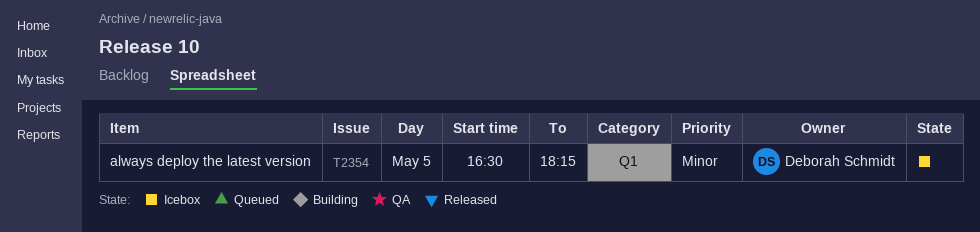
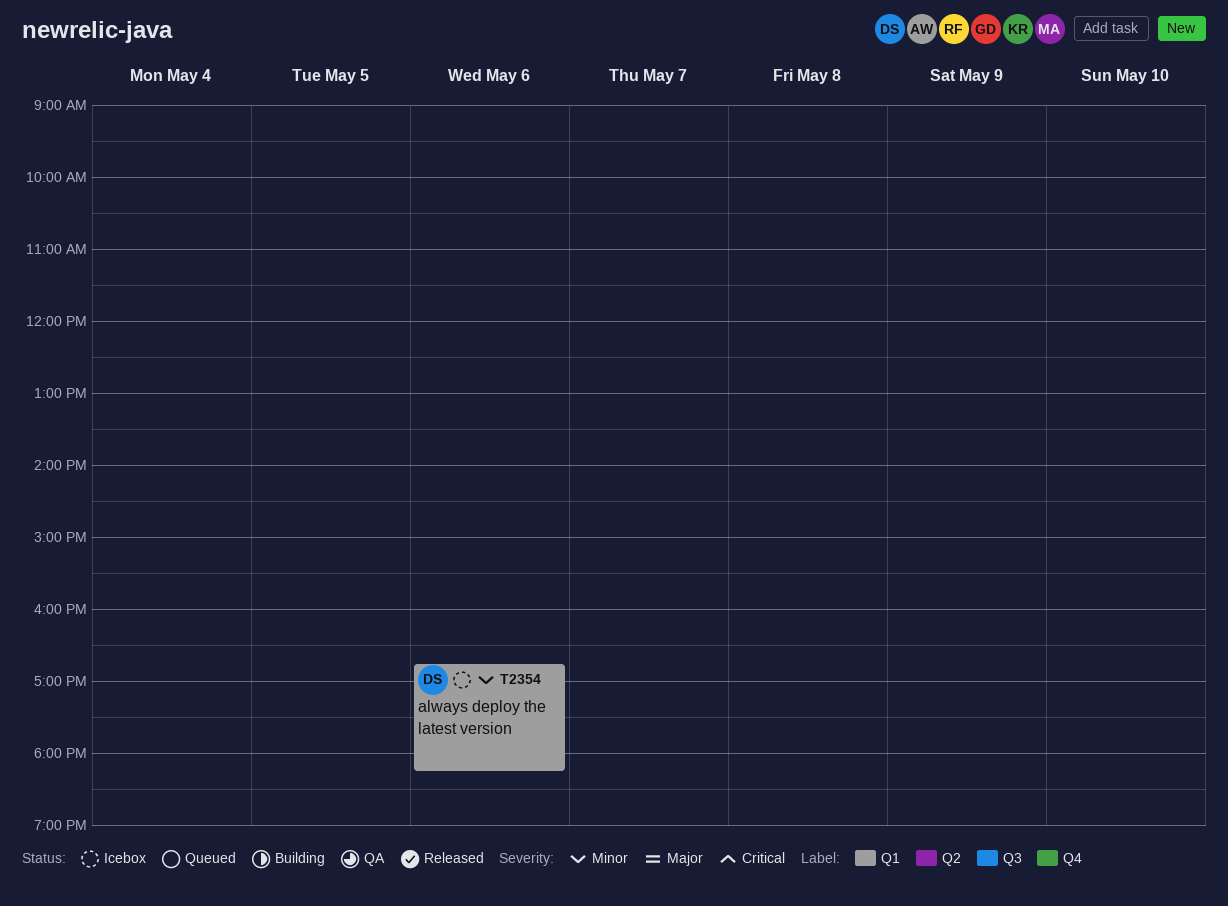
T2354, day: May 5 -> May 6
T2354, begins: 16:30 -> 16:45

